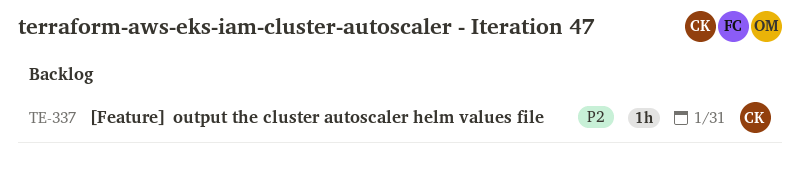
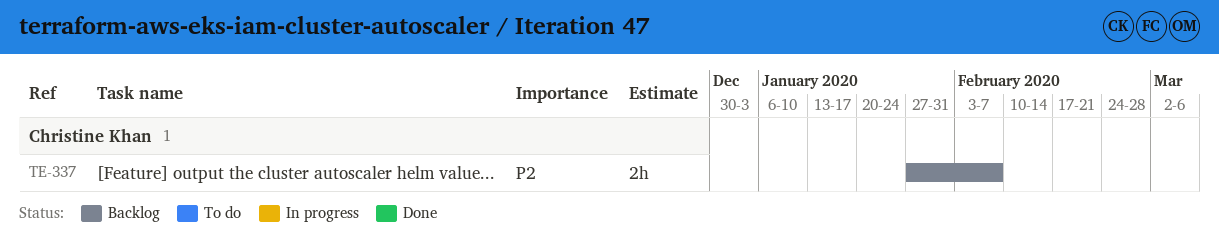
TE-337, estimate: 1h -> 2h
TE-337, due: Jan 31 -> Feb 7

